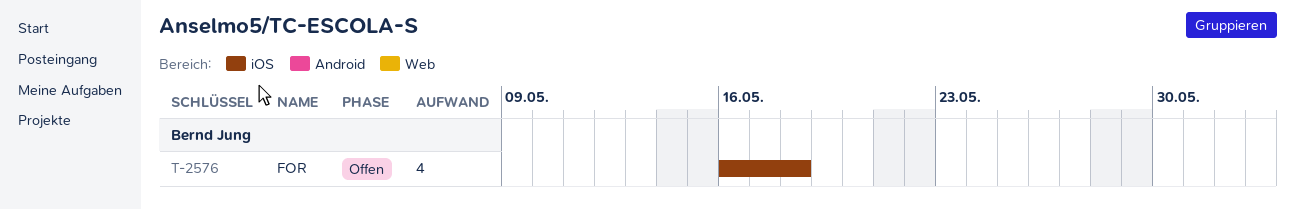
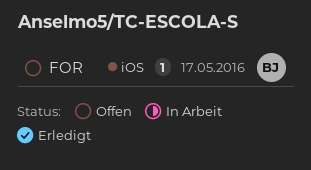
FOR, estimate: 4 -> 1
FOR, due: May 18 -> May 17

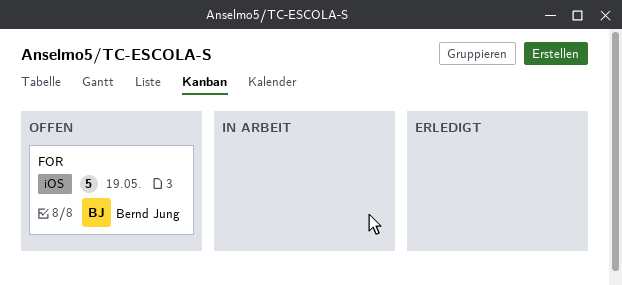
FOR, estimate: 1 -> 5
FOR, due: May 17 -> May 19

